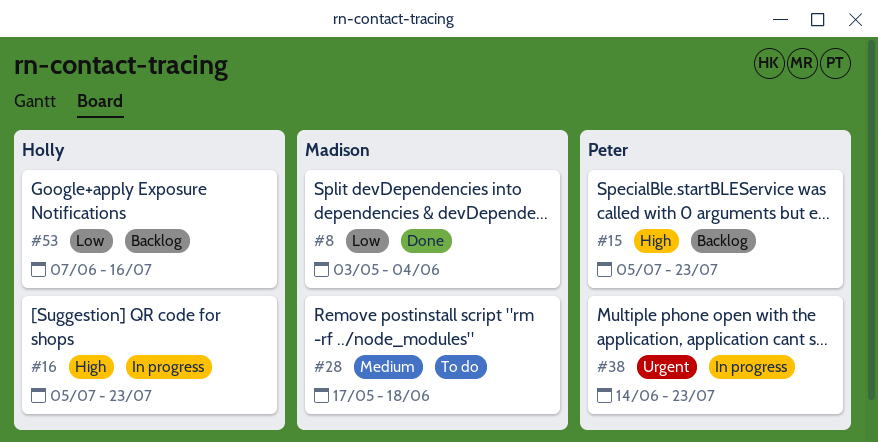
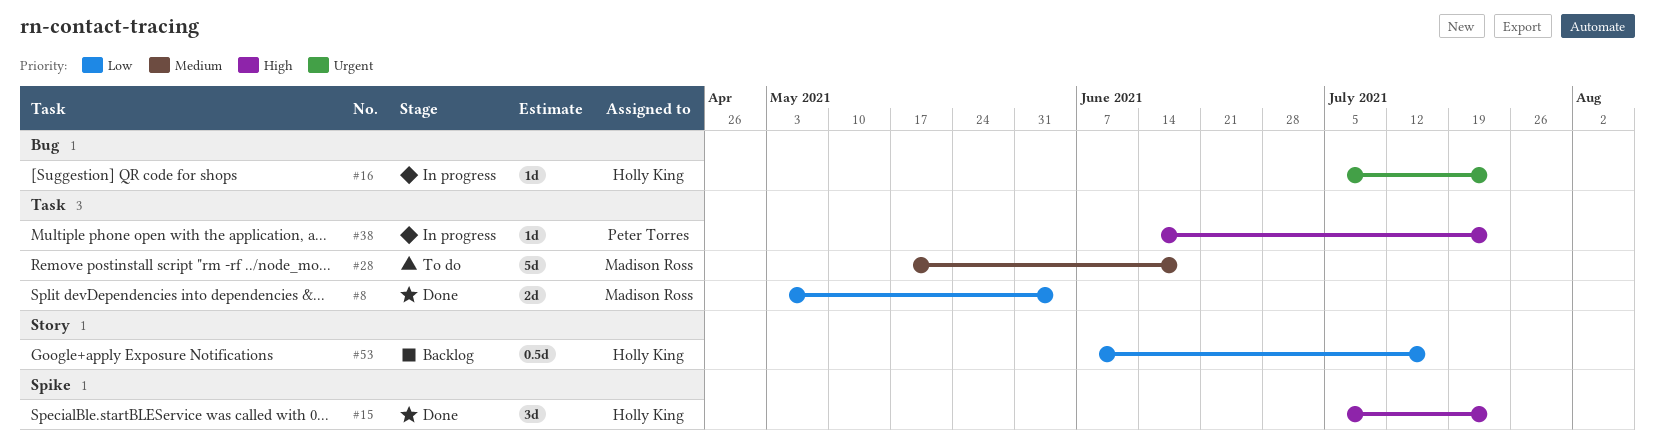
#15, status: Backlog -> Done
#15, owner: Peter Torres -> Holly King
#16, priority: High -> Urgent
#38, priority: Urgent -> High

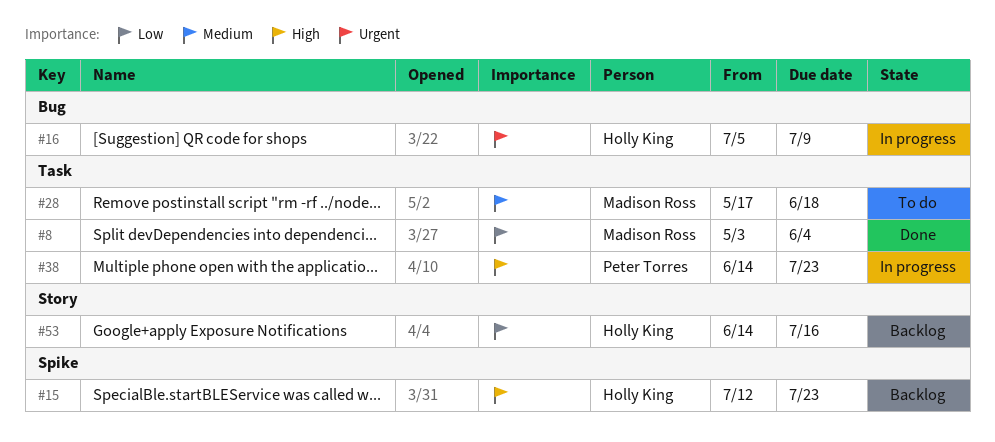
#15, status: Done -> Backlog
#15, start: Jul 5 -> Jul 12
#16, due: Jul 23 -> Jul 9
#53, start: Jun 7 -> Jun 14

